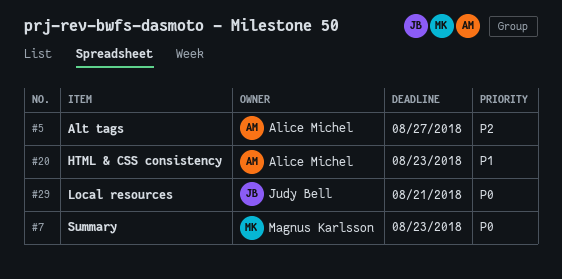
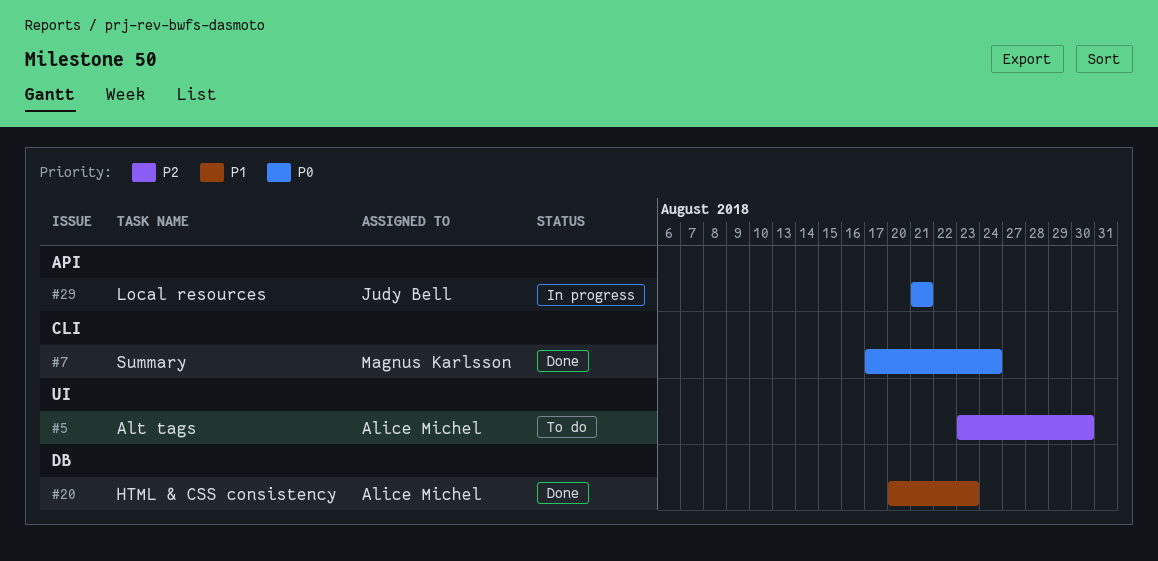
#5, due: Aug 27 -> Aug 30
#7, due: Aug 23 -> Aug 24

